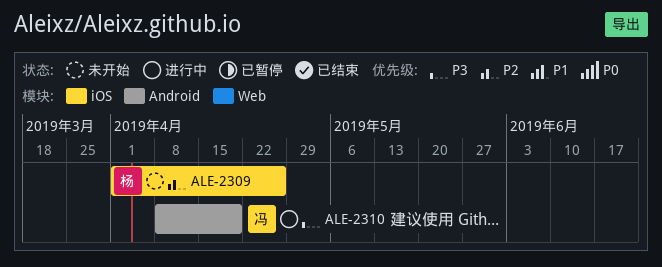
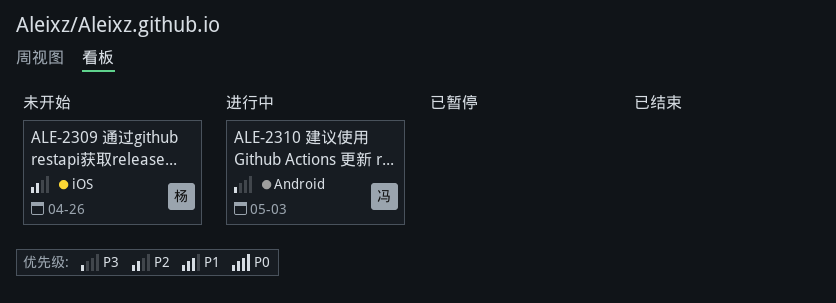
ALE-2310, due: Apr 19 -> May 3

